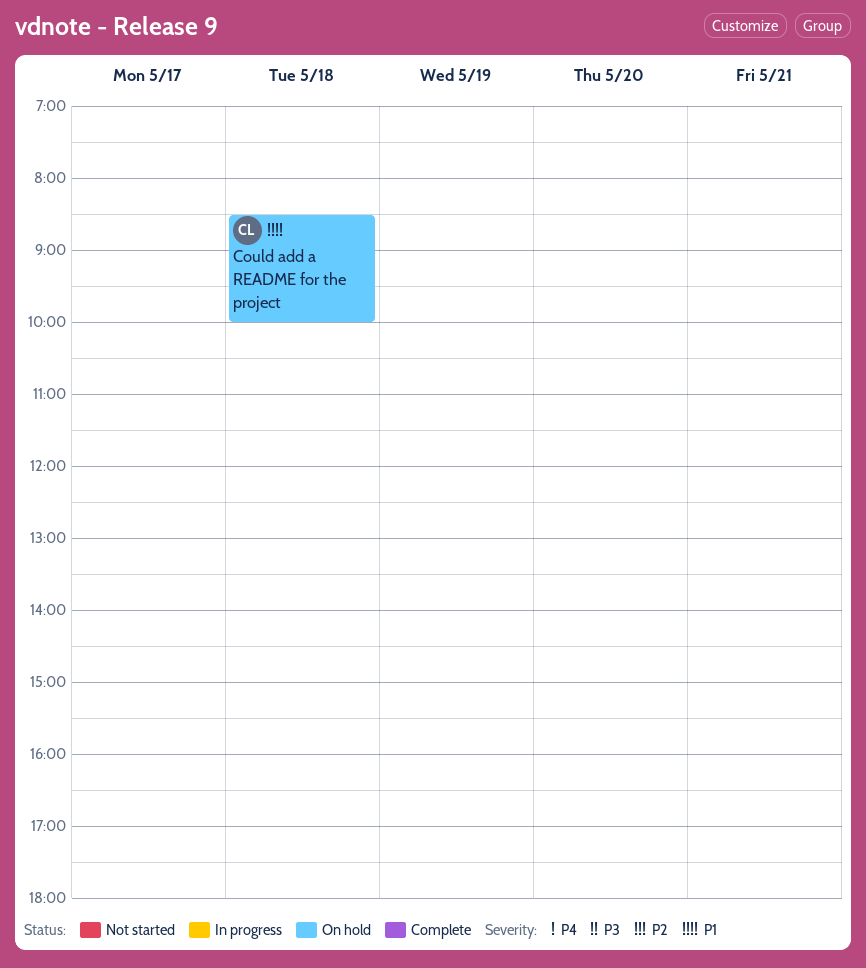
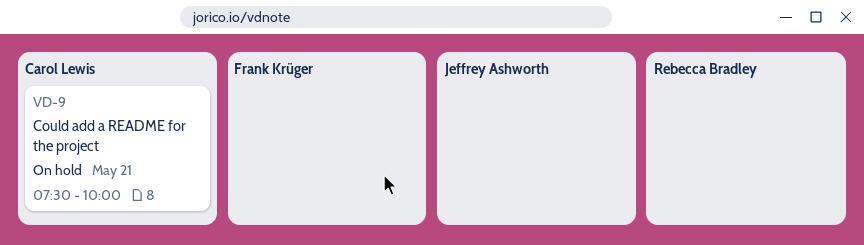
Could add a README for the project, day: May 18 -> May 21
Could add a README for the project, begins: 08:30 -> 07:30

